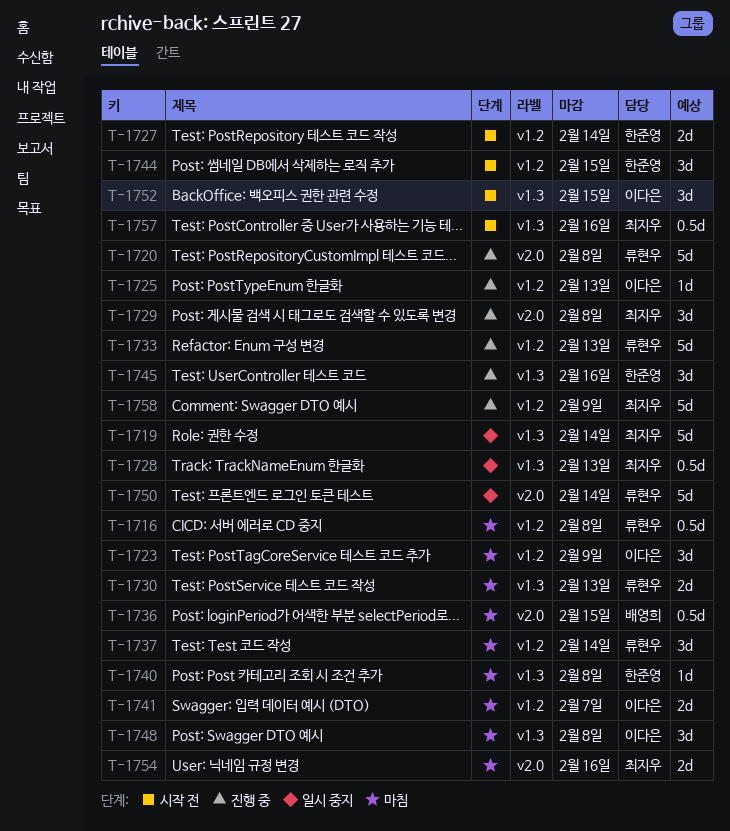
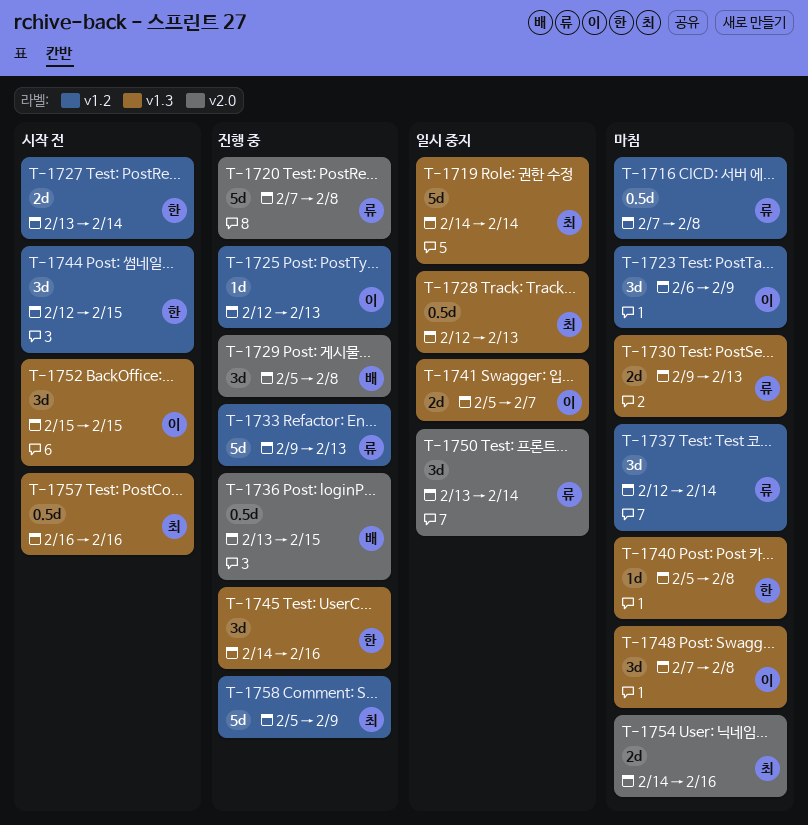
T-1729, owner: 최지우 -> 배영희
T-1736, status: 마침 -> 진행 중
T-1741, status: 마침 -> 일시 중지
T-1741, label: v1.2 -> v1.3
T-1750, estimate: 5d -> 3d

